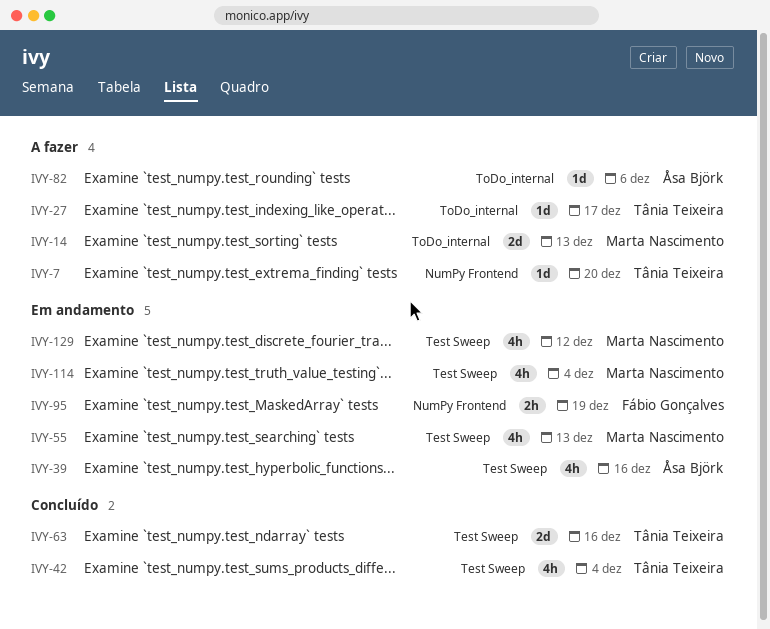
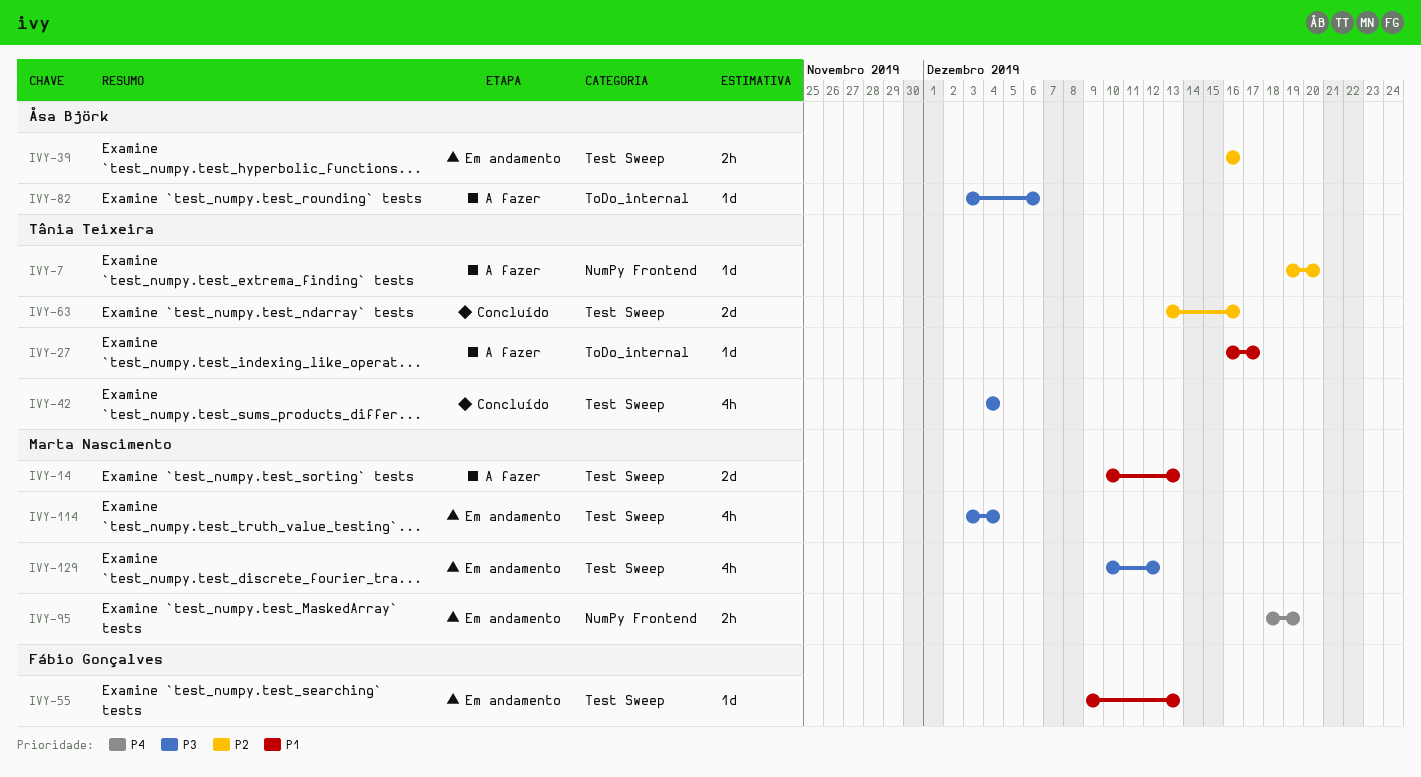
IVY-14, label: ToDo_internal -> Test Sweep
IVY-39, estimate: 4h -> 2h
IVY-55, owner: Marta Nascimento -> Fábio Gonçalves
IVY-55, estimate: 4h -> 1d
IVY-95, owner: Fábio Gonçalves -> Marta Nascimento

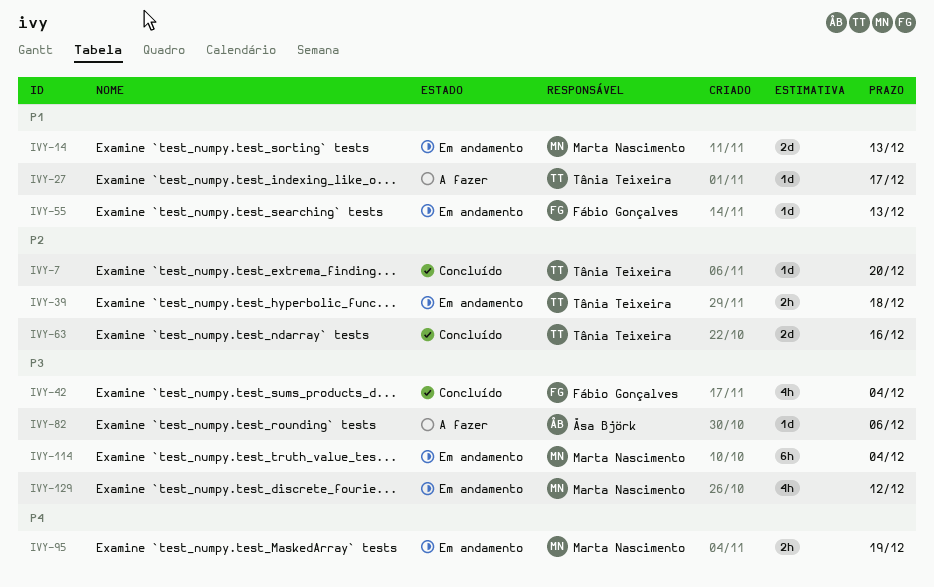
IVY-7, status: A fazer -> Concluído
IVY-14, status: A fazer -> Em andamento
IVY-39, owner: Åsa Björk -> Tânia Teixeira
IVY-39, due: Dec 16 -> Dec 18
IVY-42, owner: Tânia Teixeira -> Fábio Gonçalves
IVY-114, estimate: 4h -> 6h

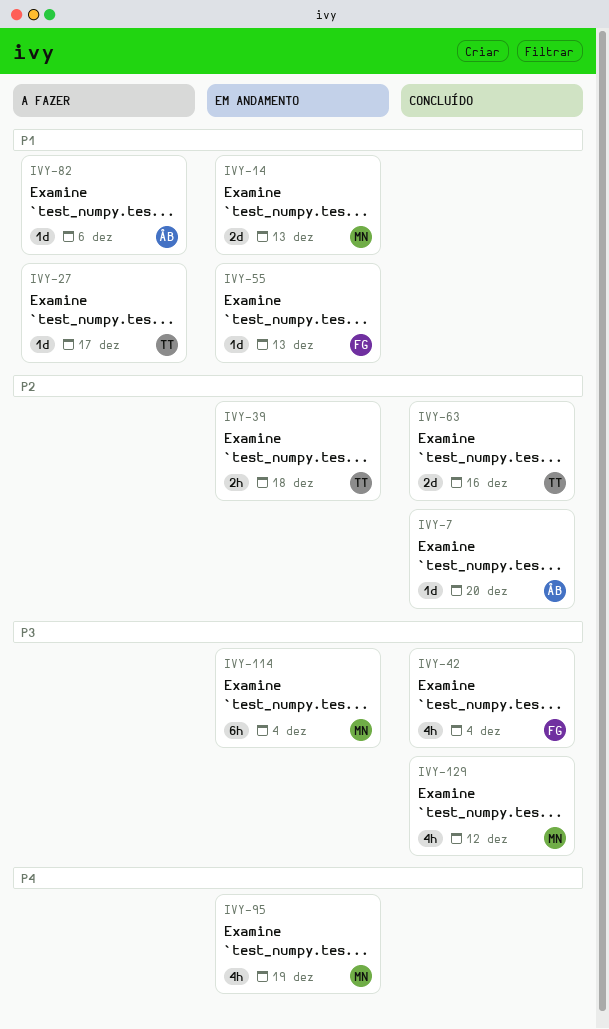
IVY-7, owner: Tânia Teixeira -> Åsa Björk
IVY-82, priority: P3 -> P1
IVY-95, estimate: 2h -> 4h
IVY-129, status: Em andamento -> Concluído

